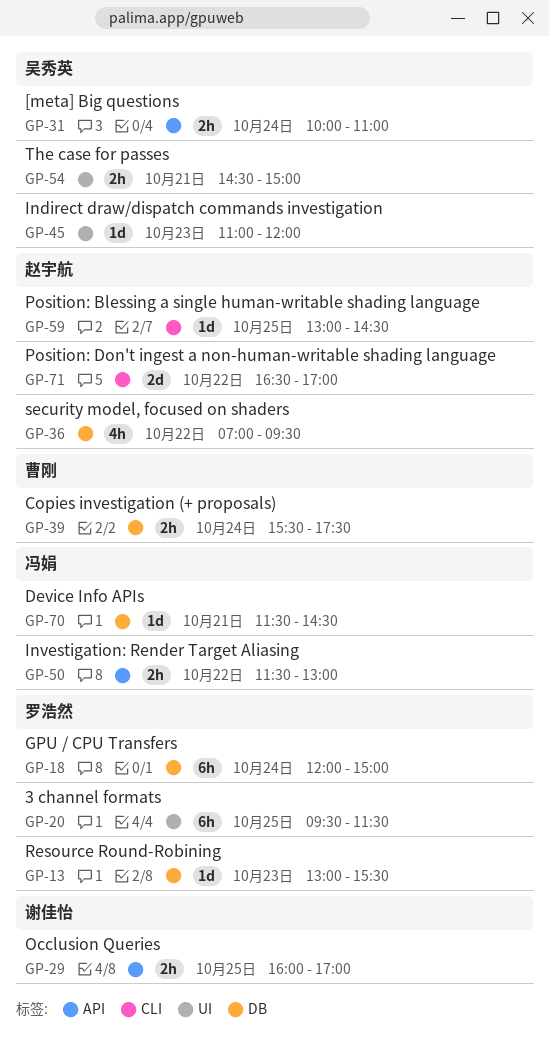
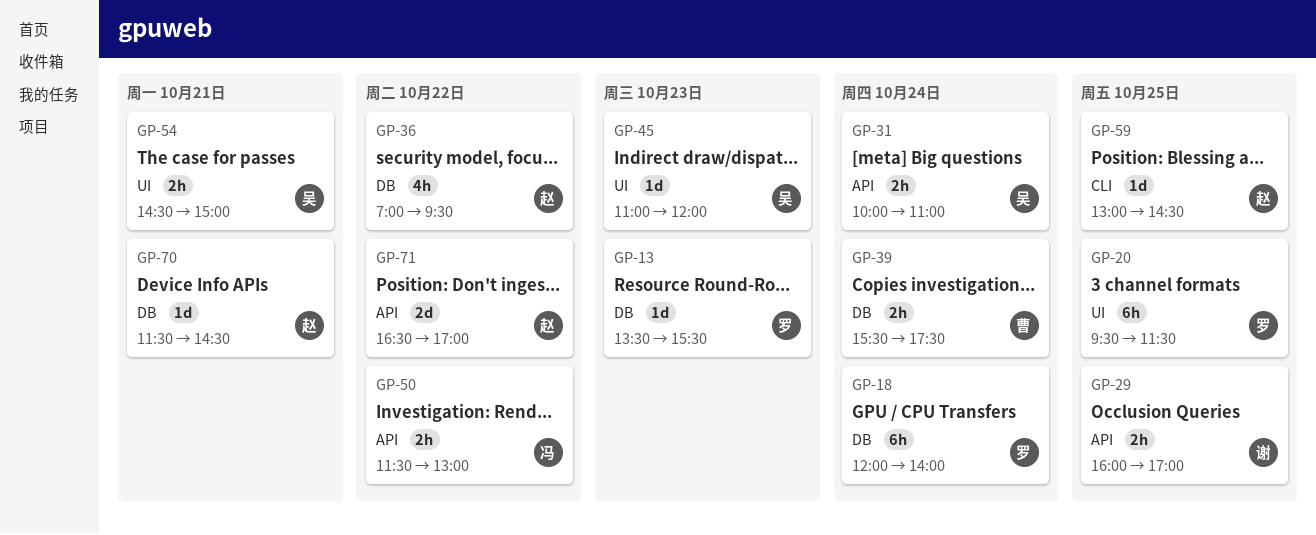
GP-13, begins: 13:00 -> 13:30
GP-18, ends: 15:00 -> 14:00
GP-70, owner: 冯娟 -> 赵宇航
GP-71, label: CLI -> API

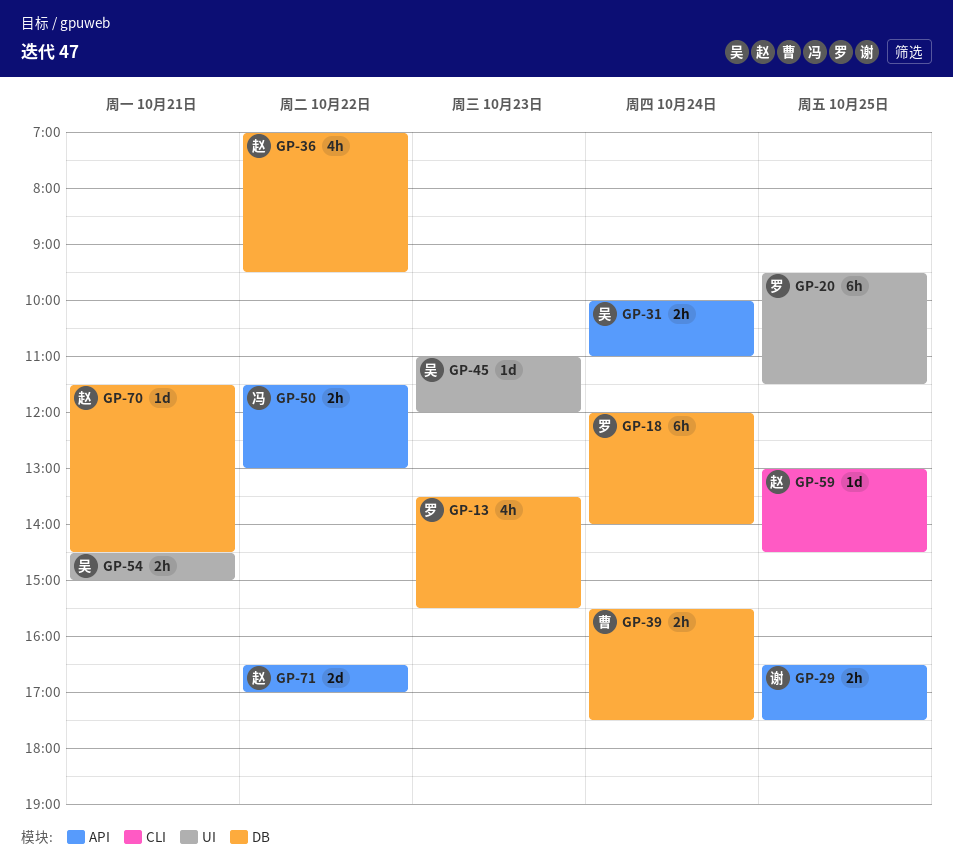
GP-13, estimate: 1d -> 4h
GP-29, begins: 16:00 -> 16:30
GP-29, ends: 17:00 -> 17:30

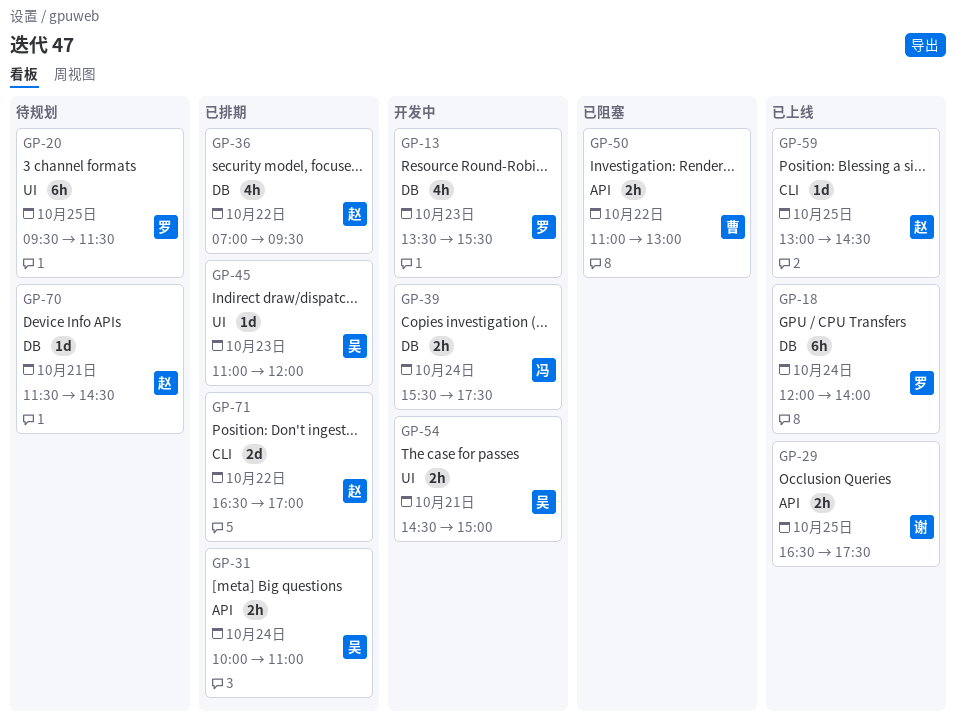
GP-39, owner: 曹 -> 冯
GP-50, owner: 冯 -> 曹
GP-50, begins: 11:30 -> 11:00
GP-71, label: API -> CLI

